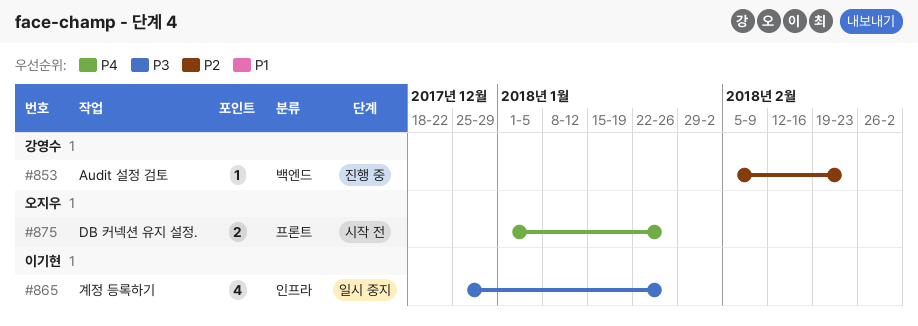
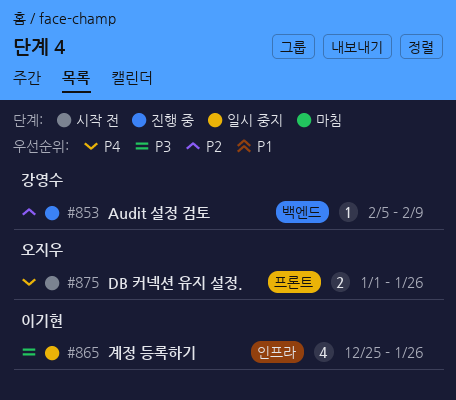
#853, due: Feb 23 -> Feb 9

